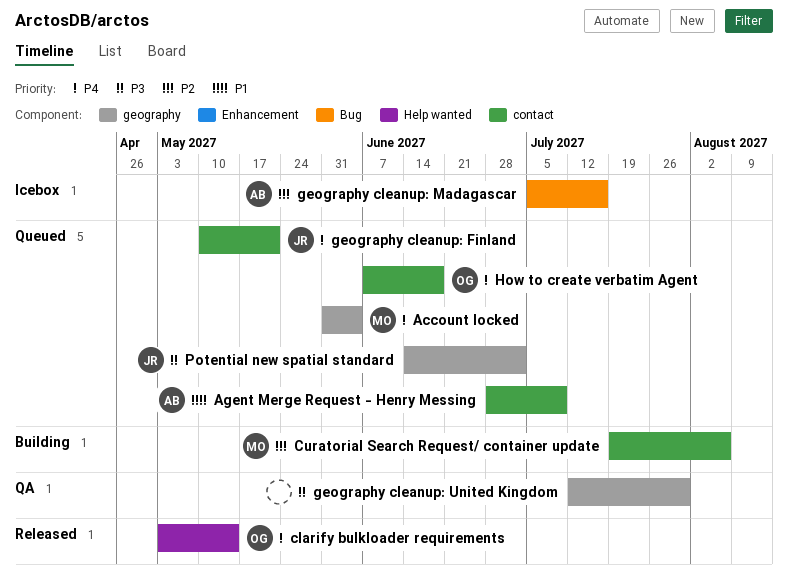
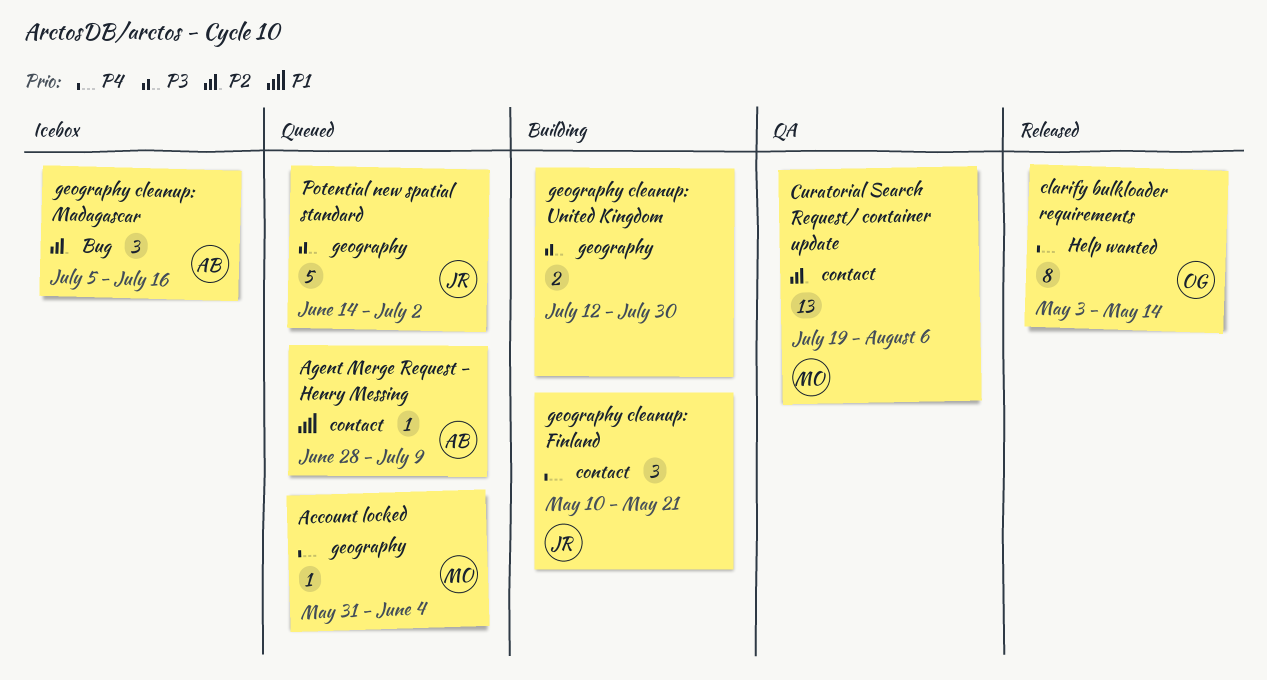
Curatorial Search Request/ container update, status: Building -> QA
geography cleanup: Finland, status: Queued -> Building
geography cleanup: United Kingdom, status: QA -> Building
How to create verbatim Agent: present -> none

